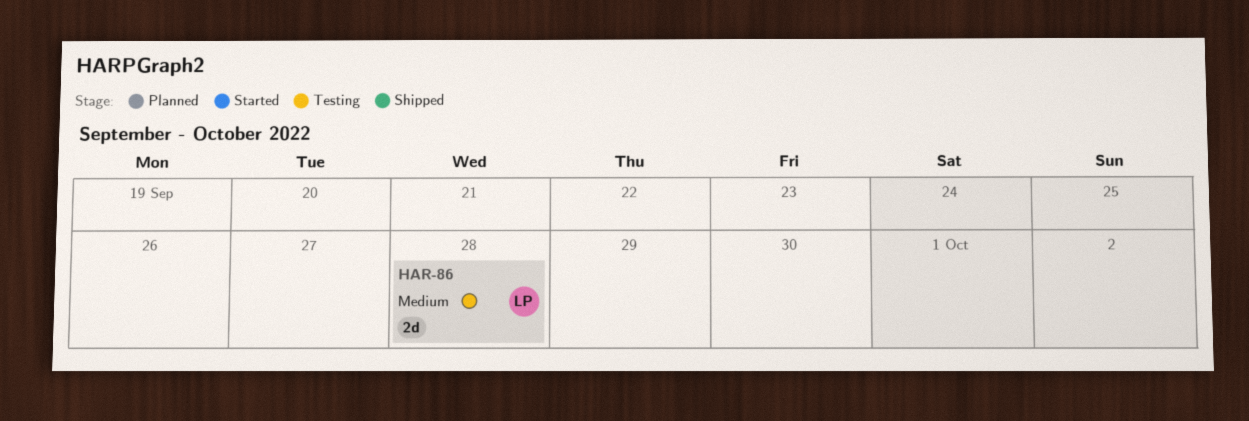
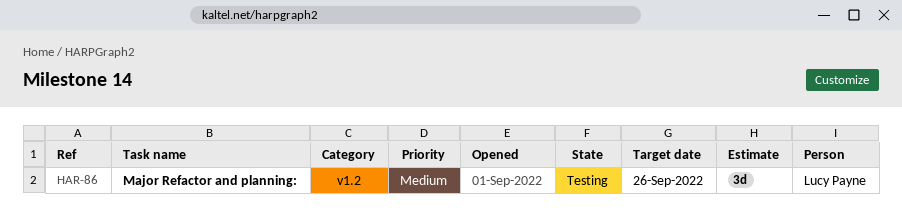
HAR-86, estimate: 2d -> 3d
HAR-86, due: Sep 28 -> Sep 26

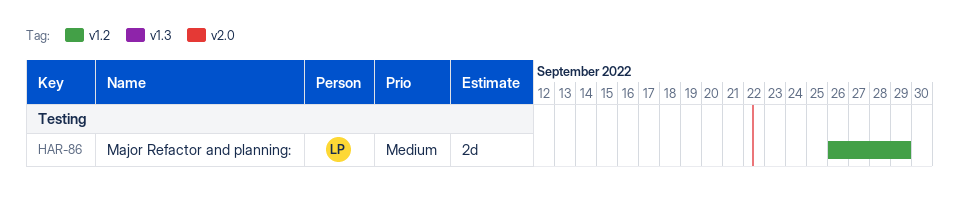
HAR-86, estimate: 3d -> 2d
HAR-86, due: Sep 26 -> Sep 29

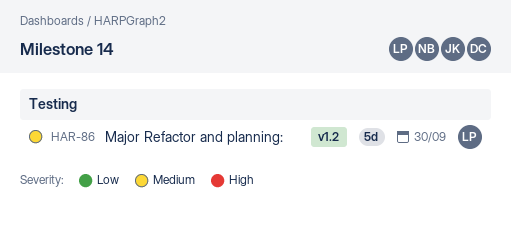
HAR-86, estimate: 2d -> 5d
HAR-86, due: Sep 29 -> Sep 30

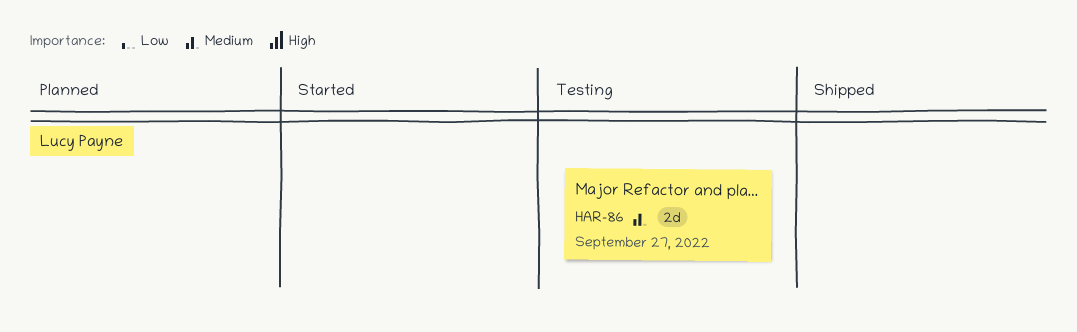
HAR-86, estimate: 5d -> 2d
HAR-86, due: Sep 30 -> Sep 27

